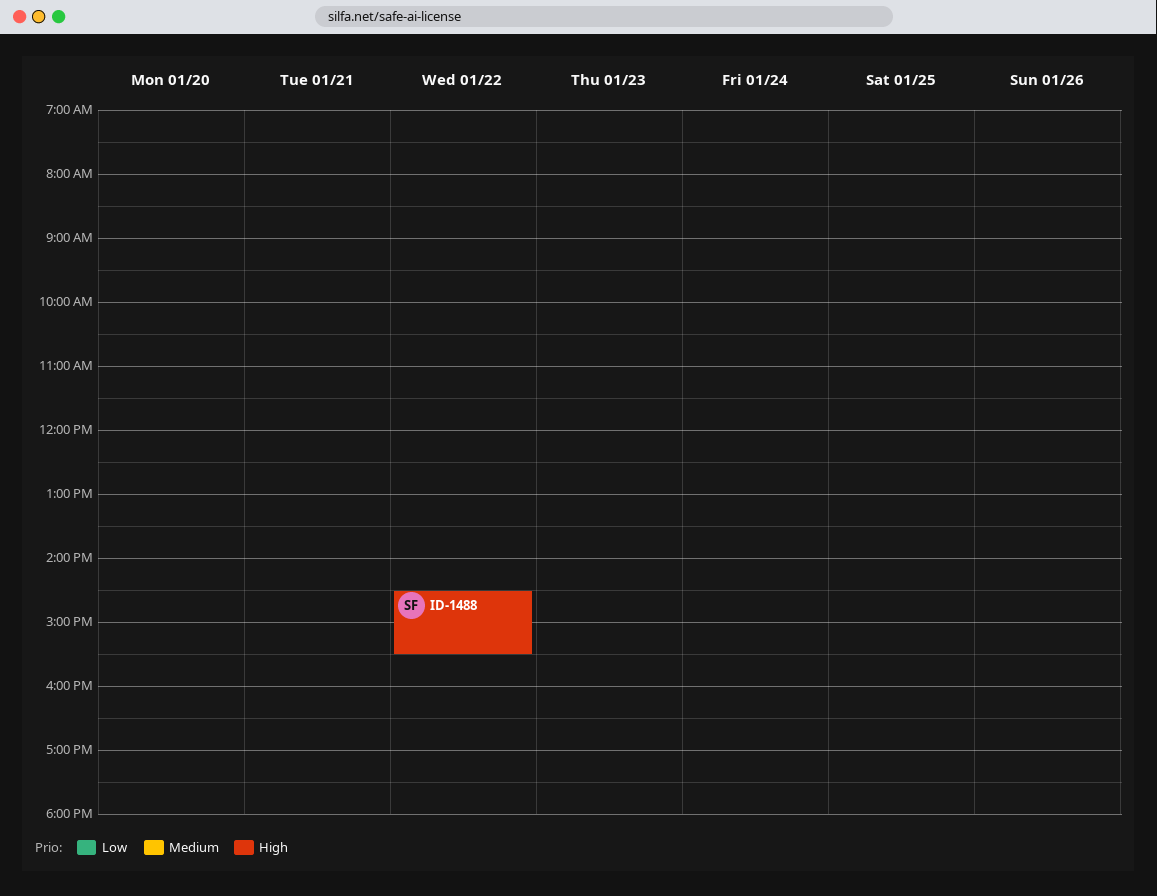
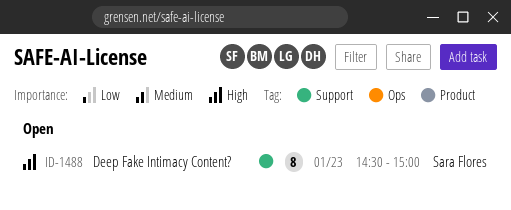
ID-1488, day: Jan 22 -> Jan 23
ID-1488, ends: 15:30 -> 15:00

